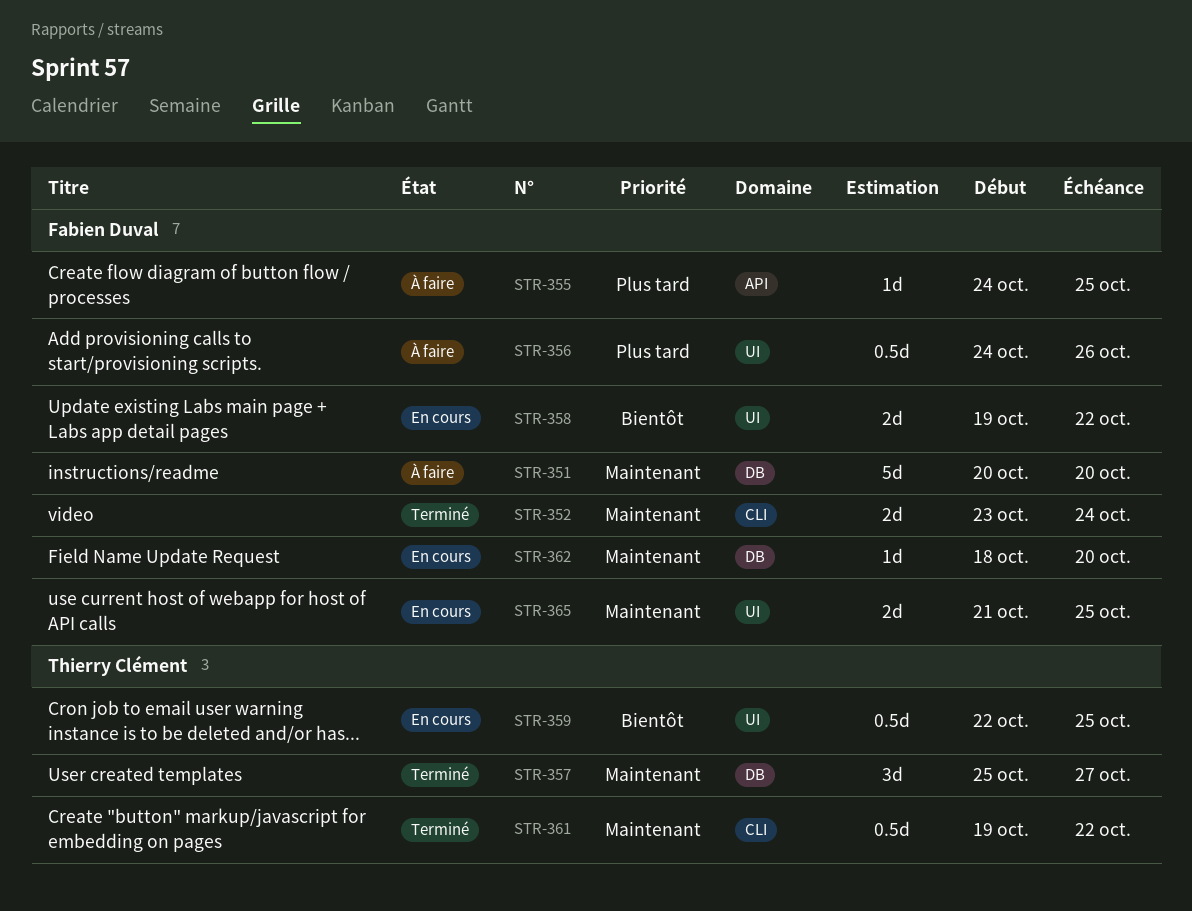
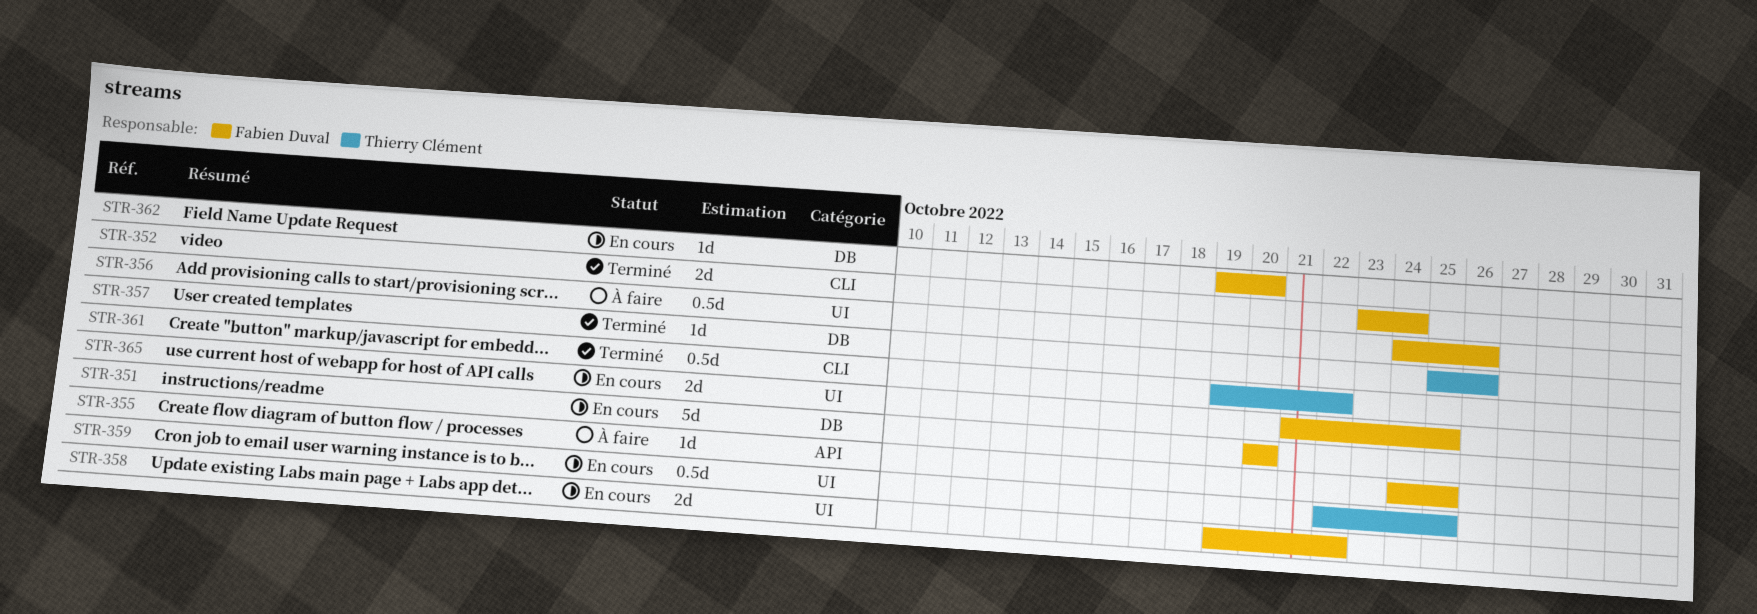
STR-351, status: À faire -> En cours
STR-357, estimate: 3d -> 1d
STR-357, due: Oct 27 -> Oct 26
STR-362, start: Oct 18 -> Oct 19

